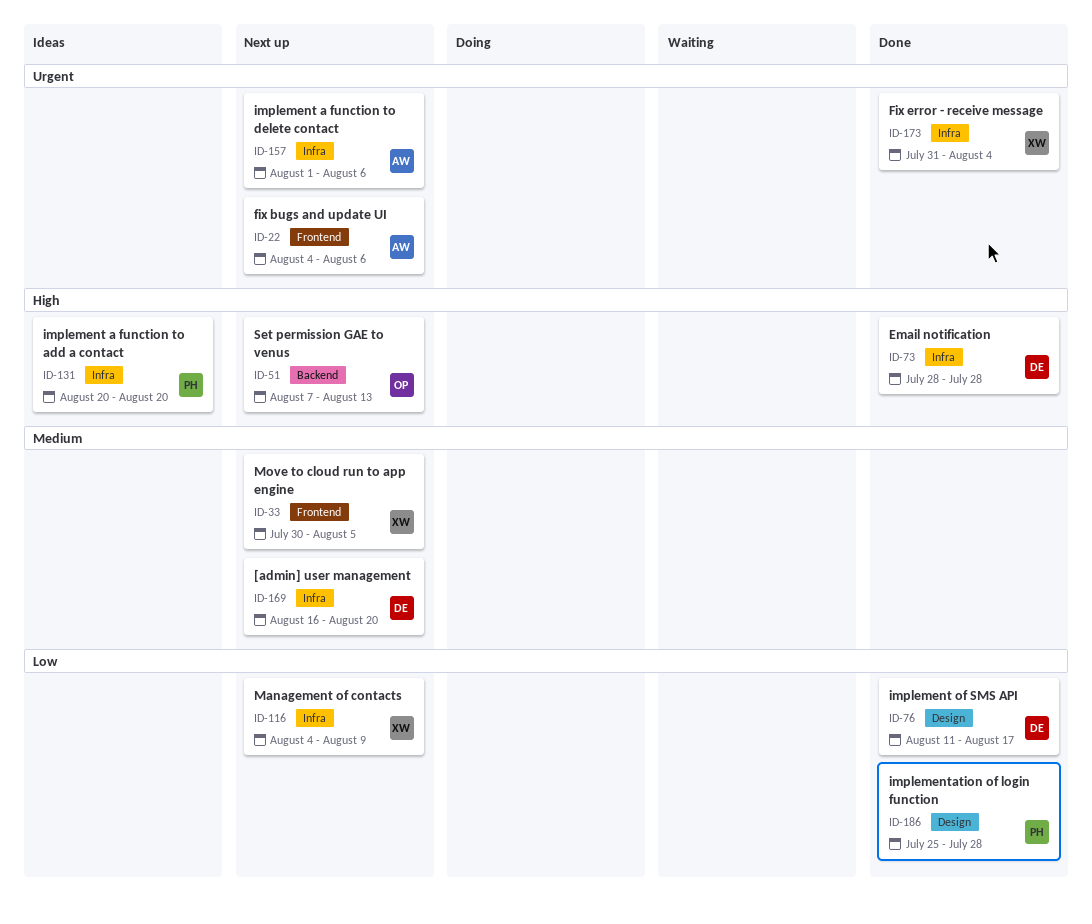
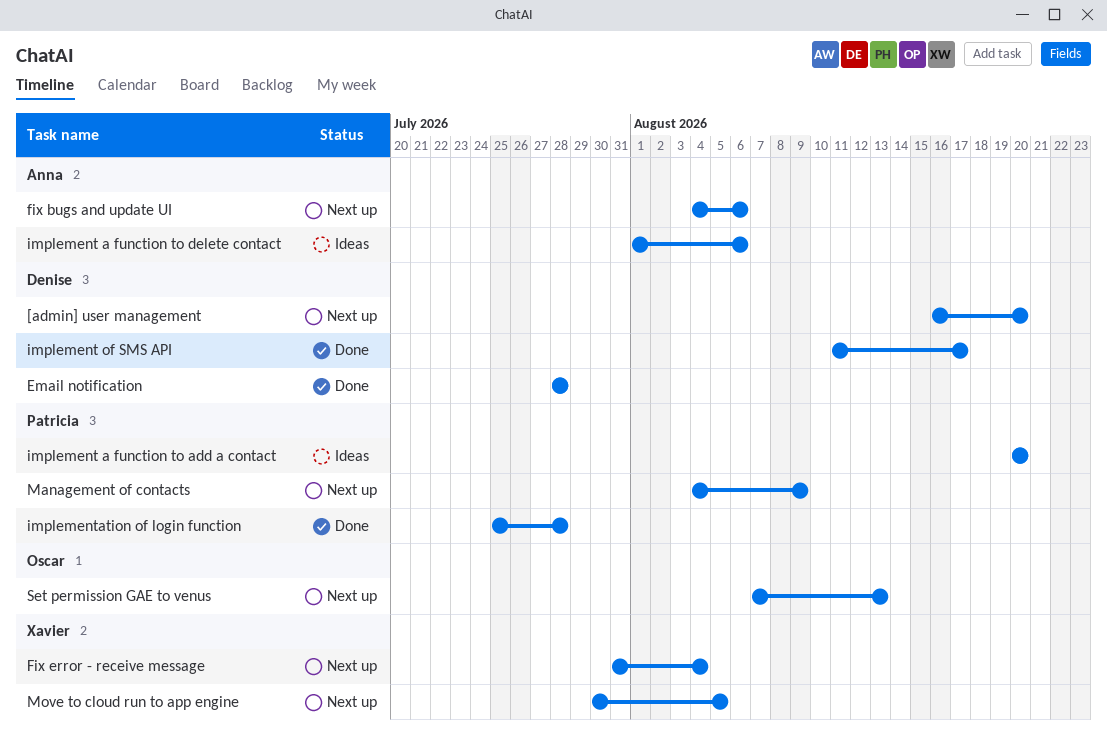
Fix error - receive message, status: Done -> Next up
implement a function to delete contact, status: Next up -> Ideas
Management of contacts, owner: Xavier -> Patricia

